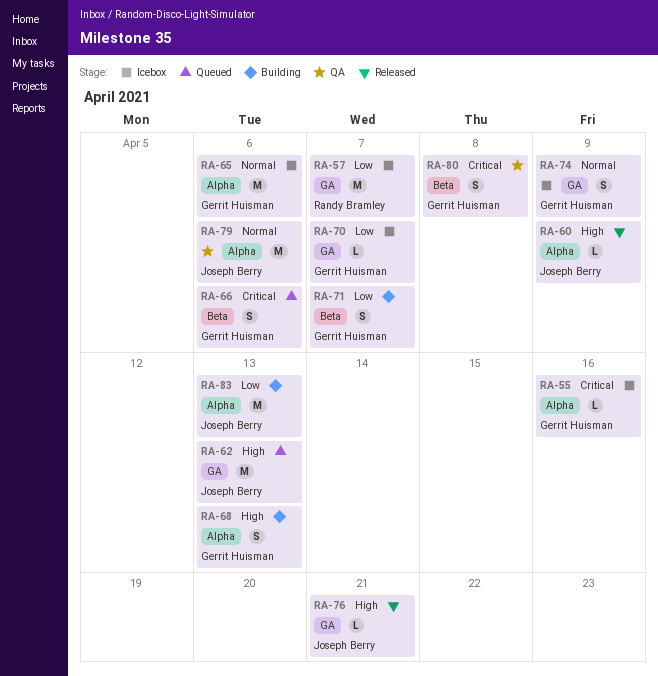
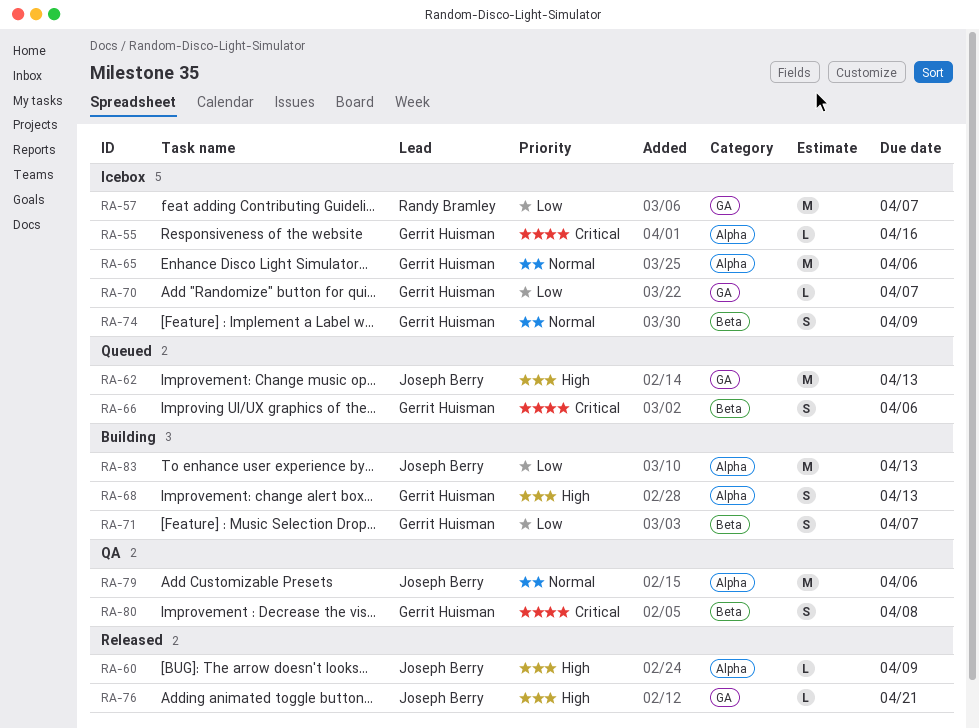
RA-74, label: GA -> Beta

